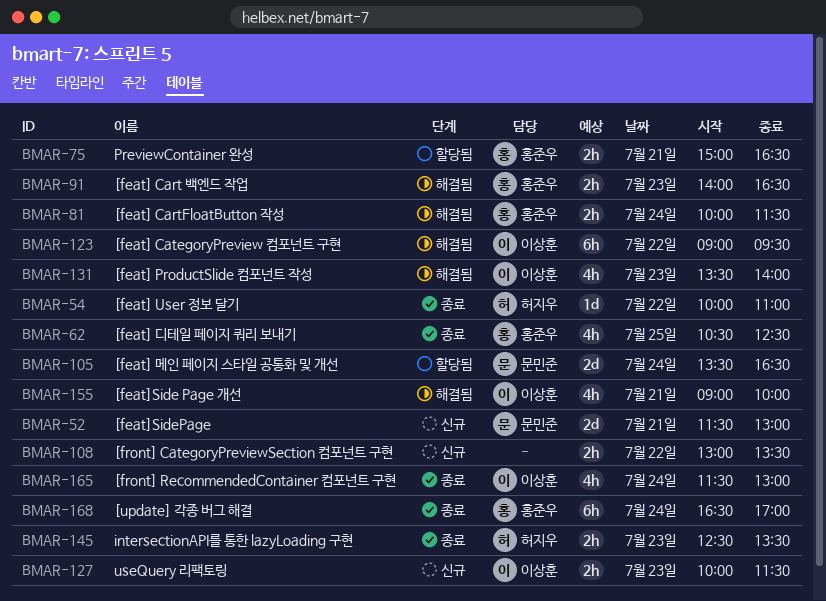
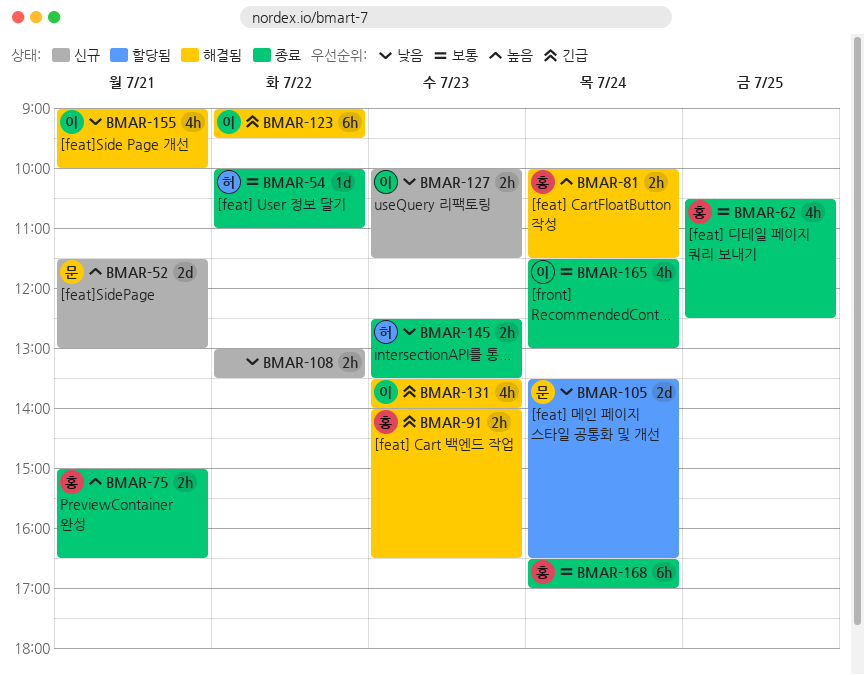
BMAR-75, status: 할당됨 -> 종료

